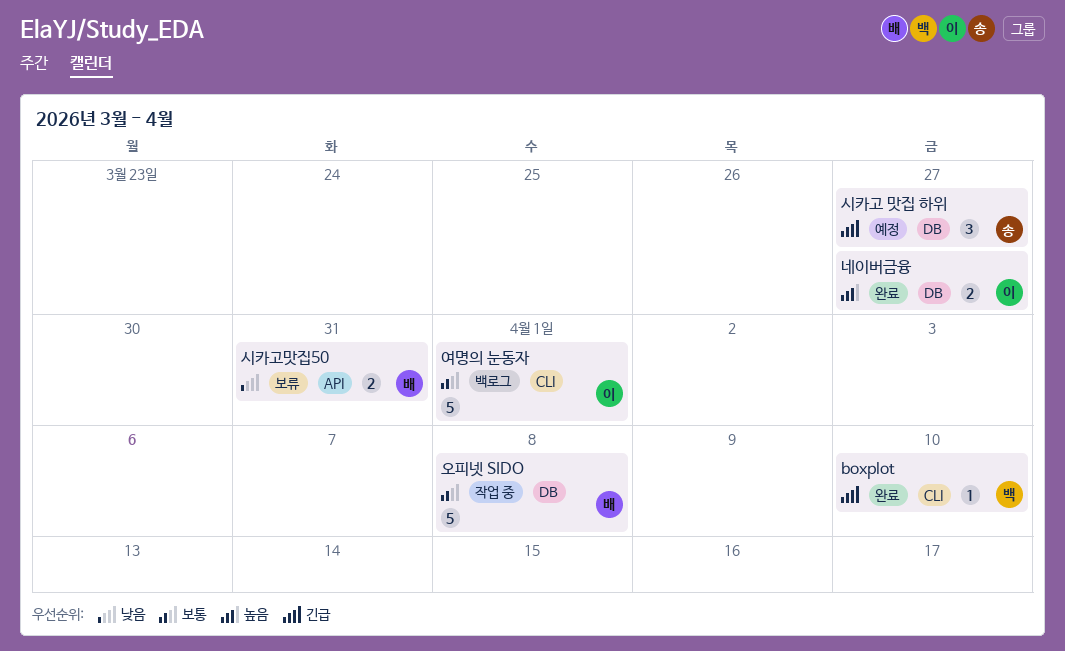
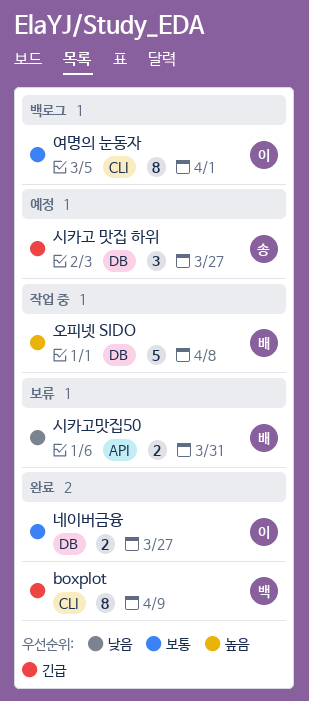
boxplot, estimate: 1 -> 8
boxplot, due: Apr 10 -> Apr 9
네이버금융, priority: 높음 -> 보통
여명의 눈동자, estimate: 5 -> 8
오피넷 SIDO, priority: 보통 -> 높음

